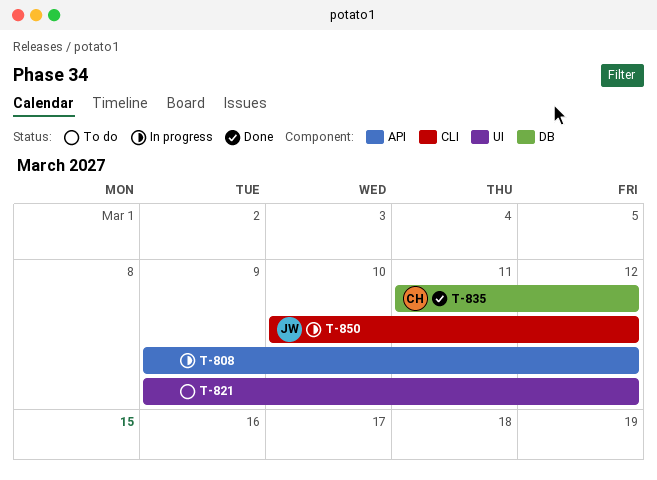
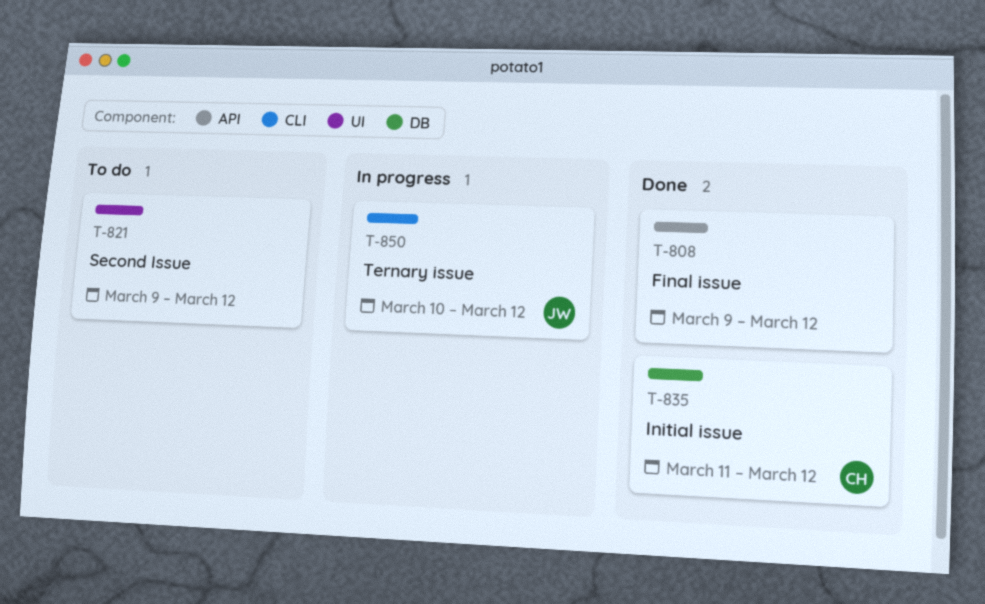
T-808, status: In progress -> Done

